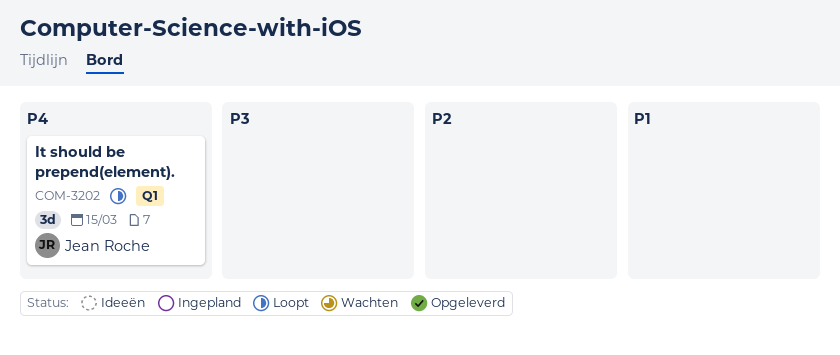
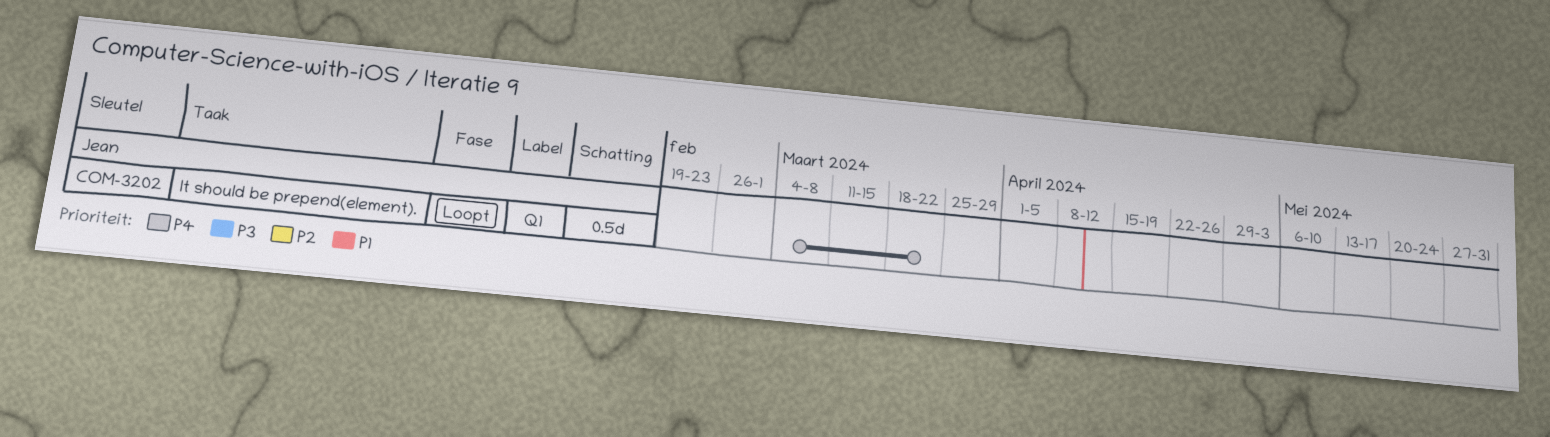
COM-3202, estimate: 3d -> 0.5d
COM-3202, due: Mar 15 -> Mar 22

